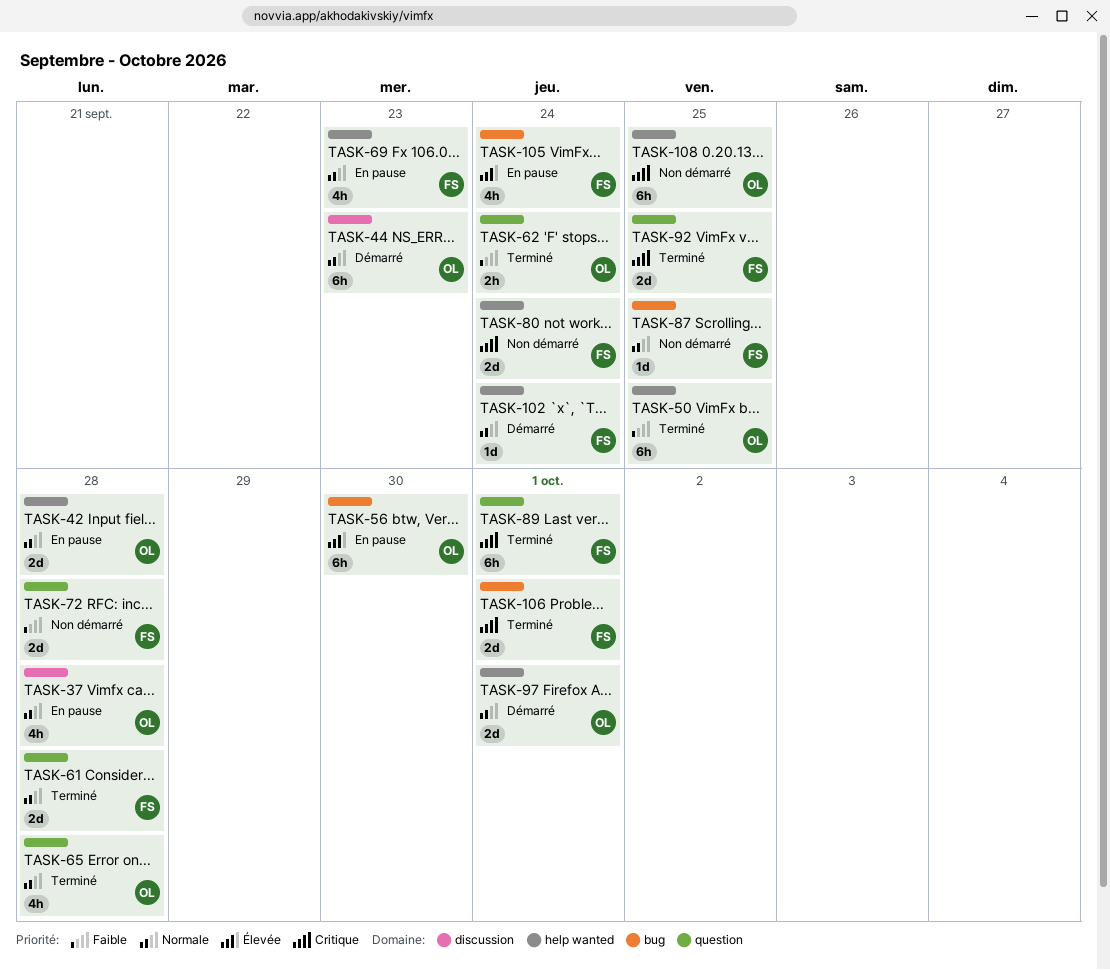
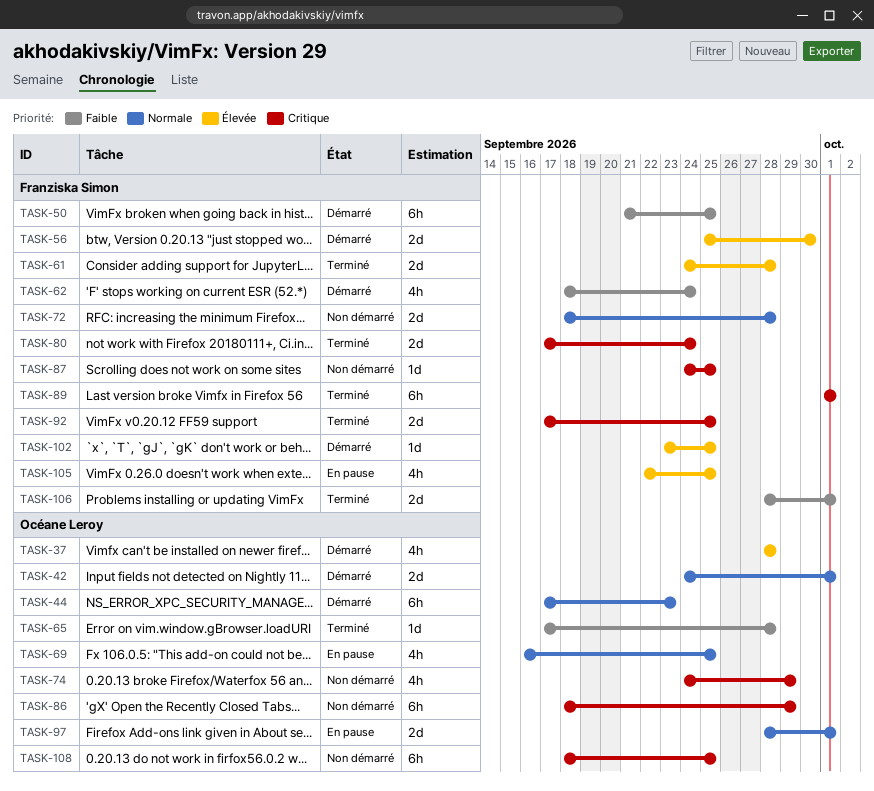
TASK-37, status: En pause -> Démarré
TASK-37, priority: Normale -> Élevée
TASK-42, status: En pause -> Démarré
TASK-42, due: Sep 28 -> Oct 1
TASK-50, status: Terminé -> Démarré
TASK-50, owner: Océane Leroy -> Franziska Simon
TASK-56, status: En pause -> Démarré
TASK-56, owner: Océane Leroy -> Franziska Simon
TASK-56, estimate: 6h -> 2d
TASK-61, priority: Normale -> Élevée
TASK-62, status: Terminé -> Démarré
TASK-62, owner: Océane Leroy -> Franziska Simon
TASK-62, estimate: 2h -> 4h
TASK-65, priority: Normale -> Faible
TASK-65, estimate: 4h -> 1d
TASK-69, owner: Franziska Simon -> Océane Leroy
TASK-69, due: Sep 23 -> Sep 25
TASK-72, priority: Faible -> Normale
TASK-74: none -> present
TASK-80, status: Non démarré -> Terminé
TASK-86: none -> present
TASK-87, priority: Normale -> Critique
TASK-97, status: Démarré -> En pause
TASK-102, priority: Normale -> Élevée
TASK-102, due: Sep 24 -> Sep 25
TASK-105, due: Sep 24 -> Sep 25
TASK-106, priority: Critique -> Faible

